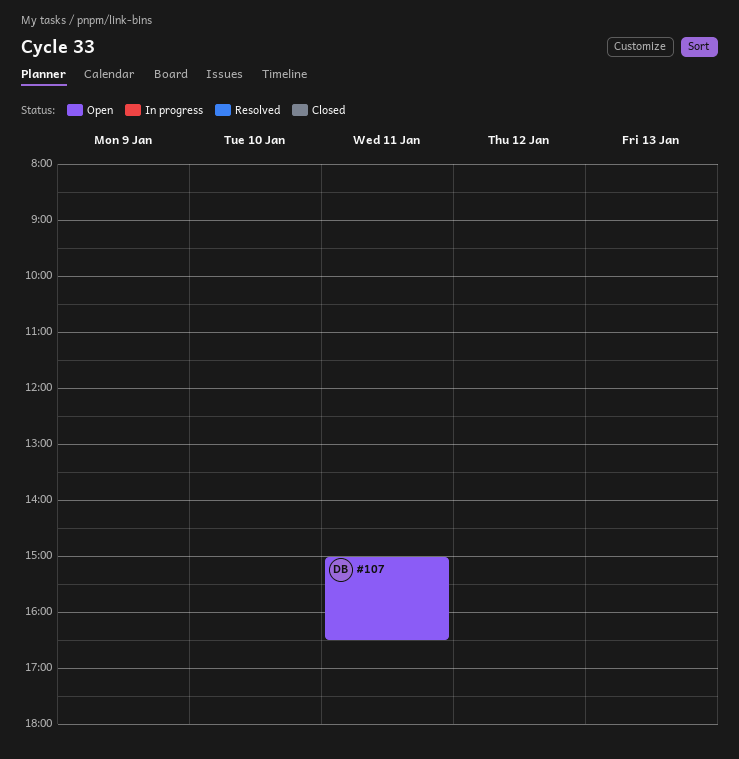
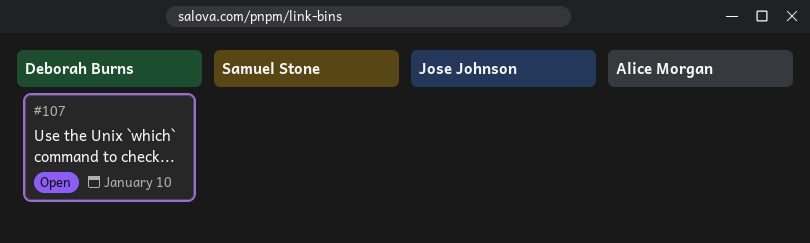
#107, day: Jan 11 -> Jan 10

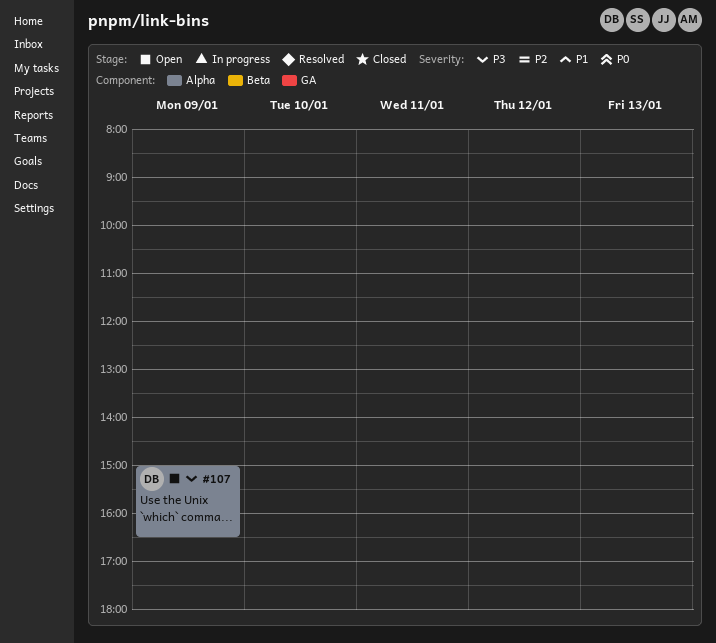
#107, day: Jan 10 -> Jan 9

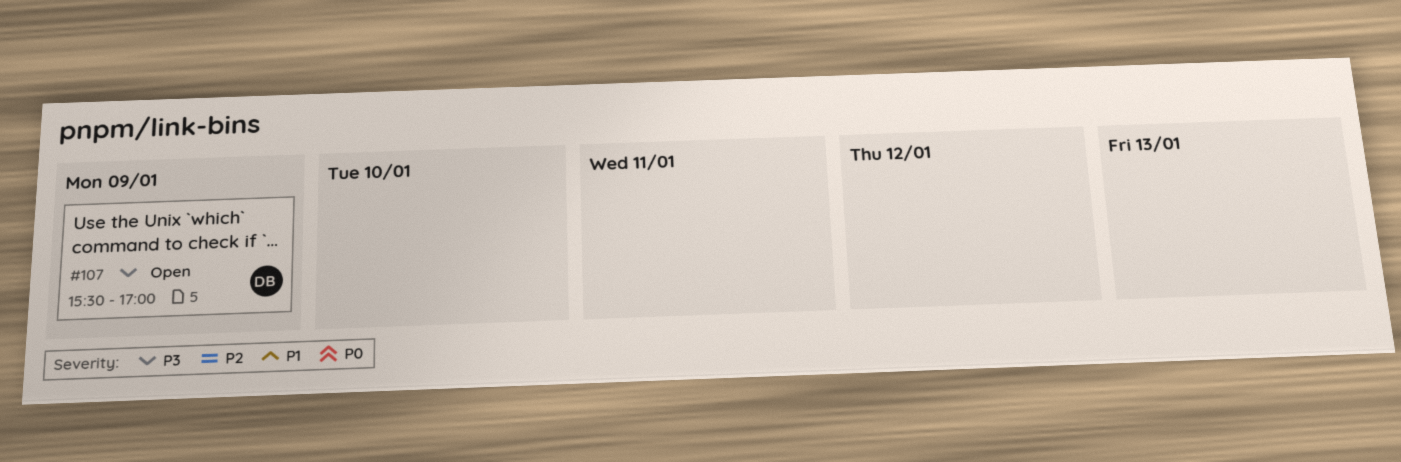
#107, begins: 15:00 -> 15:30
#107, ends: 16:30 -> 17:00

